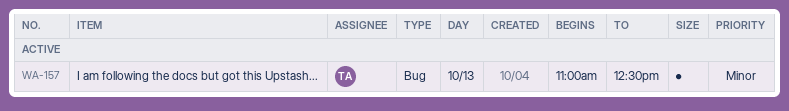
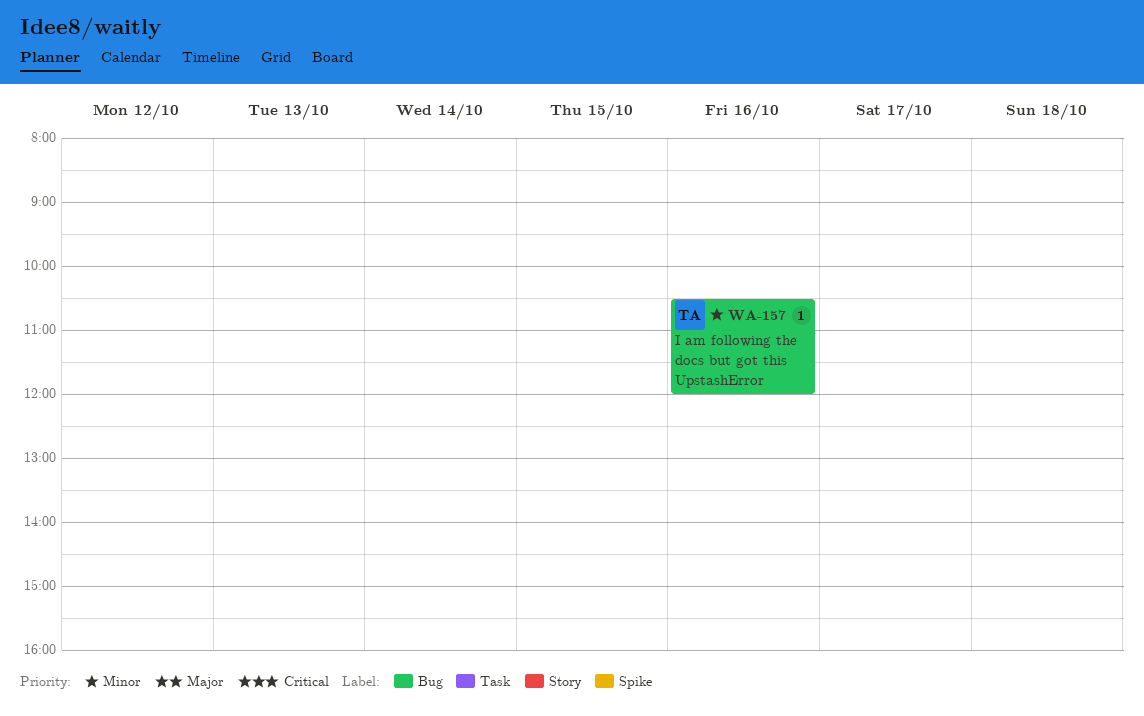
WA-157, day: Oct 13 -> Oct 16
WA-157, begins: 11:00 -> 10:30
WA-157, ends: 12:30 -> 12:00

